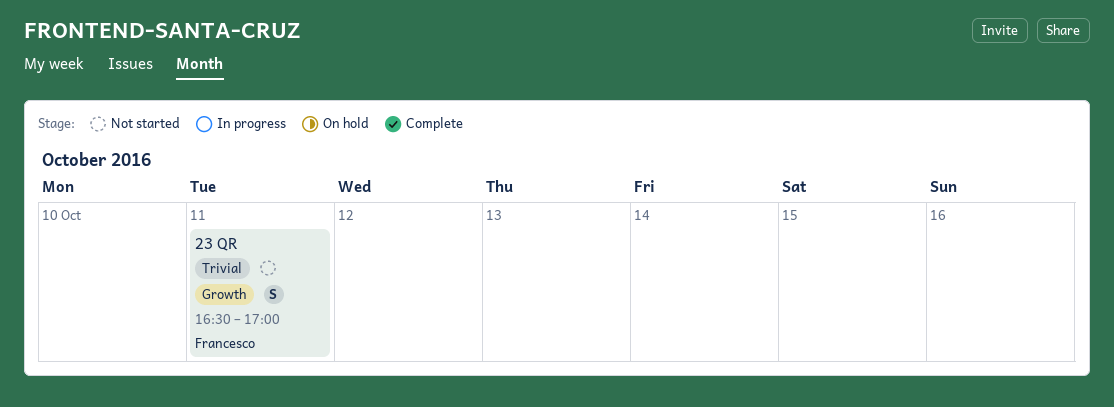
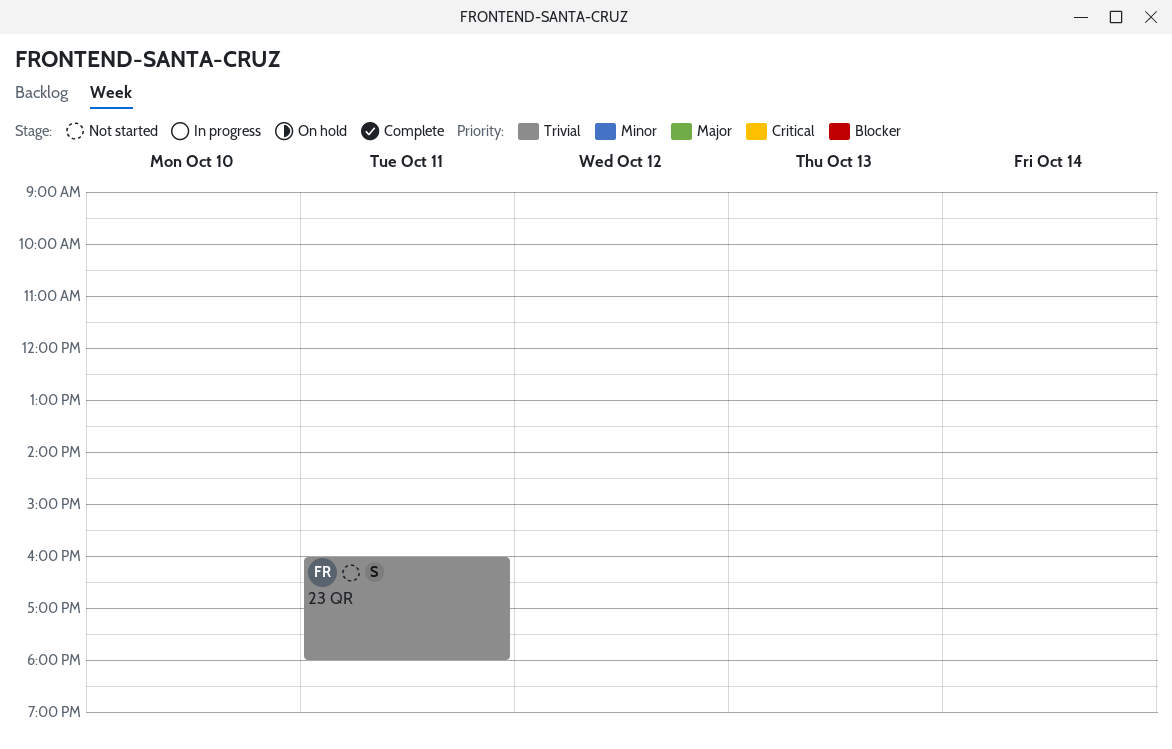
23 QR, begins: 16:30 -> 16:00
23 QR, ends: 17:00 -> 18:00

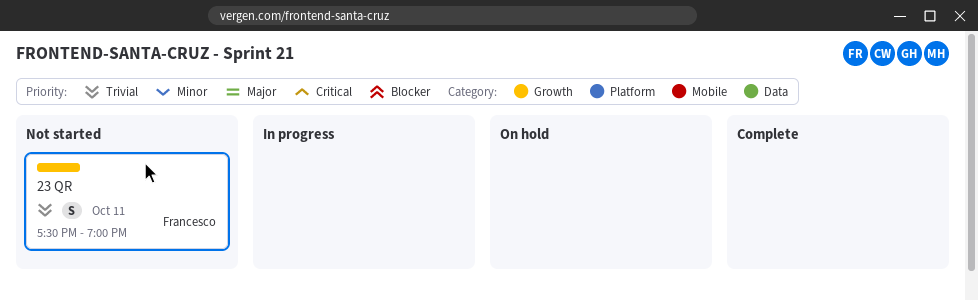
23 QR, begins: 16:00 -> 17:30
23 QR, ends: 18:00 -> 19:00

